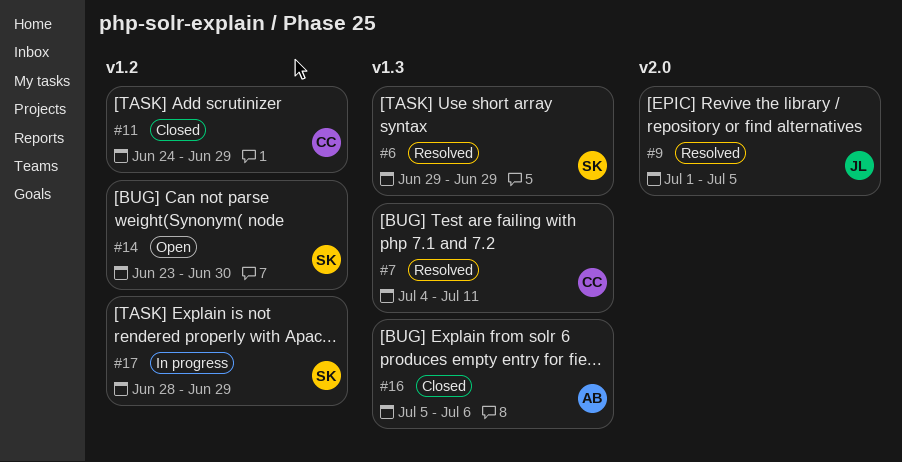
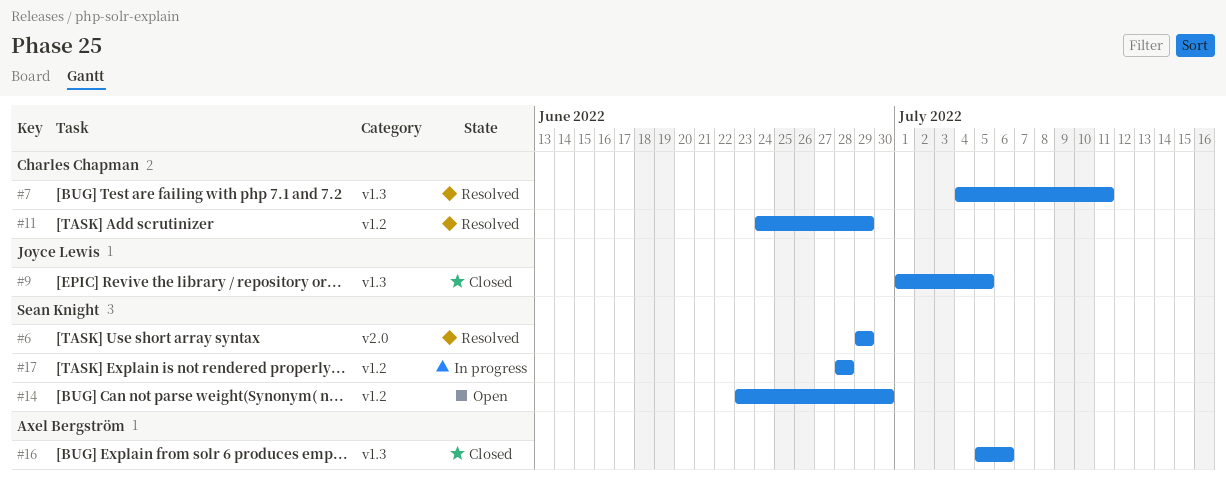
#6, label: v1.3 -> v2.0
#9, status: Resolved -> Closed
#9, label: v2.0 -> v1.3
#11, status: Closed -> Resolved
#17, due: Jun 29 -> Jun 28

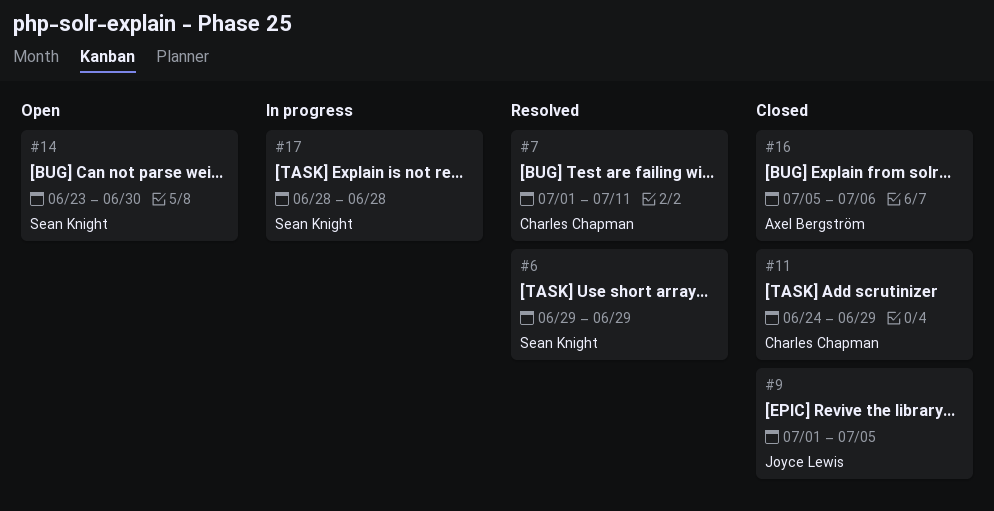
#7, start: Jul 4 -> Jul 1
#11, status: Resolved -> Closed

